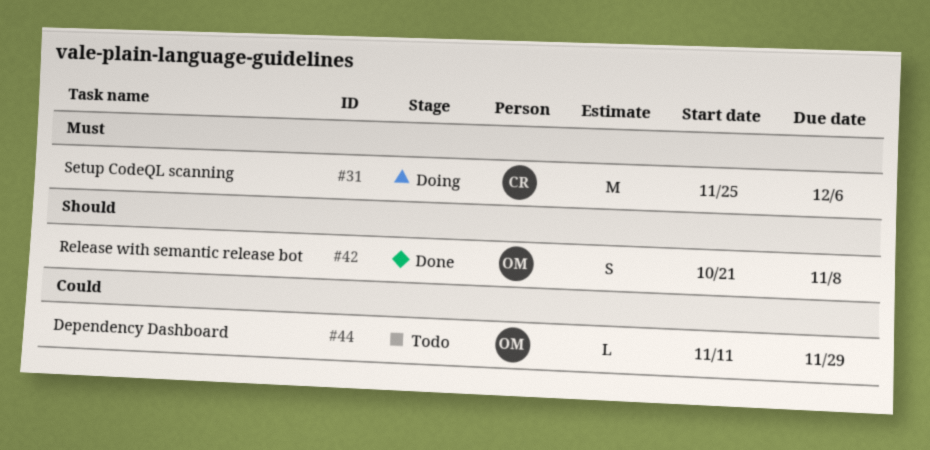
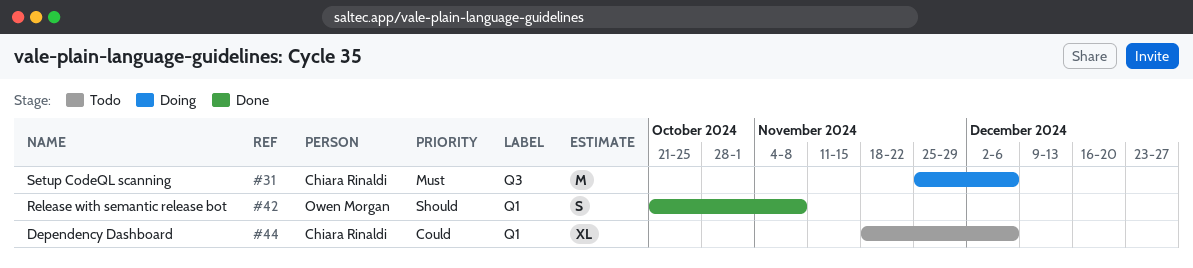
#44, owner: Owen Morgan -> Chiara Rinaldi
#44, estimate: L -> XL
#44, start: Nov 11 -> Nov 18
#44, due: Nov 29 -> Dec 6

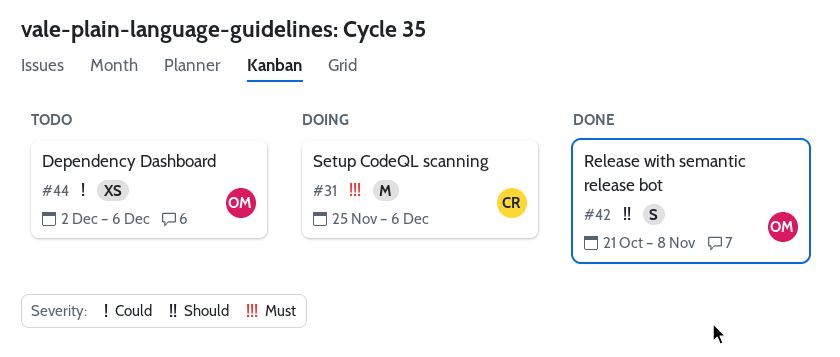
#44, owner: Chiara Rinaldi -> Owen Morgan
#44, estimate: XL -> XS
#44, start: Nov 18 -> Dec 2

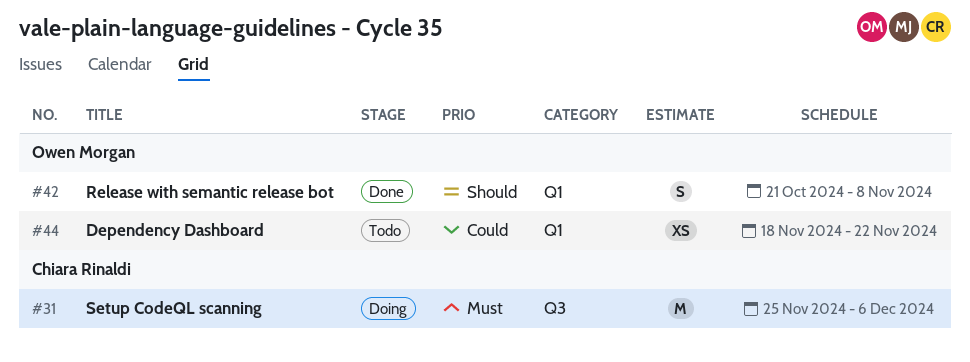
#44, start: Dec 2 -> Nov 18
#44, due: Dec 6 -> Nov 22

